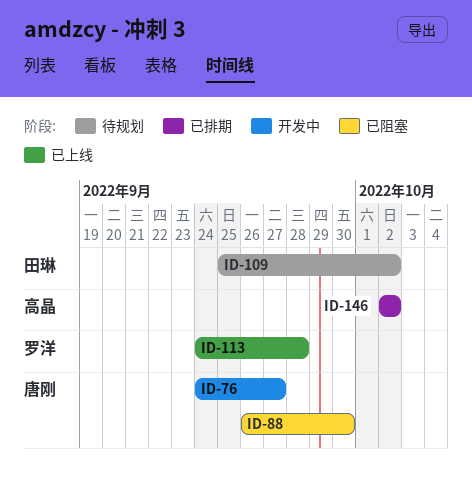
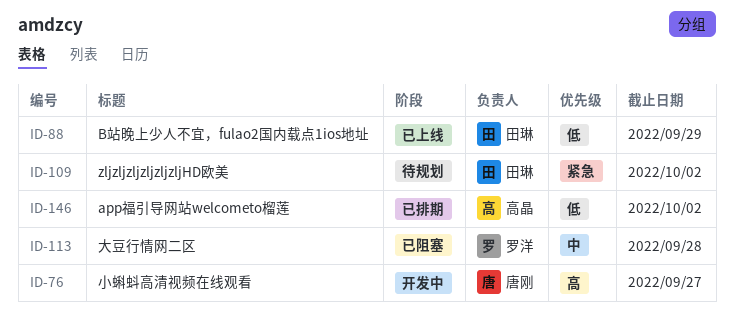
ID-88, status: 已阻塞 -> 已上线
ID-88, owner: 唐刚 -> 田琳
ID-88, due: Sep 30 -> Sep 29
ID-113, status: 已上线 -> 已阻塞

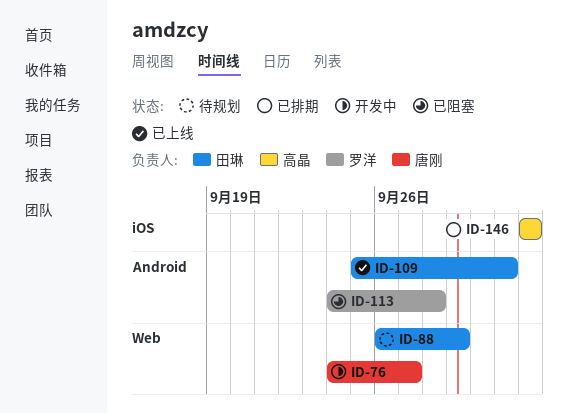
ID-88, status: 已上线 -> 待规划
ID-109, status: 待规划 -> 已上线
ID-109, due: Oct 2 -> Oct 1

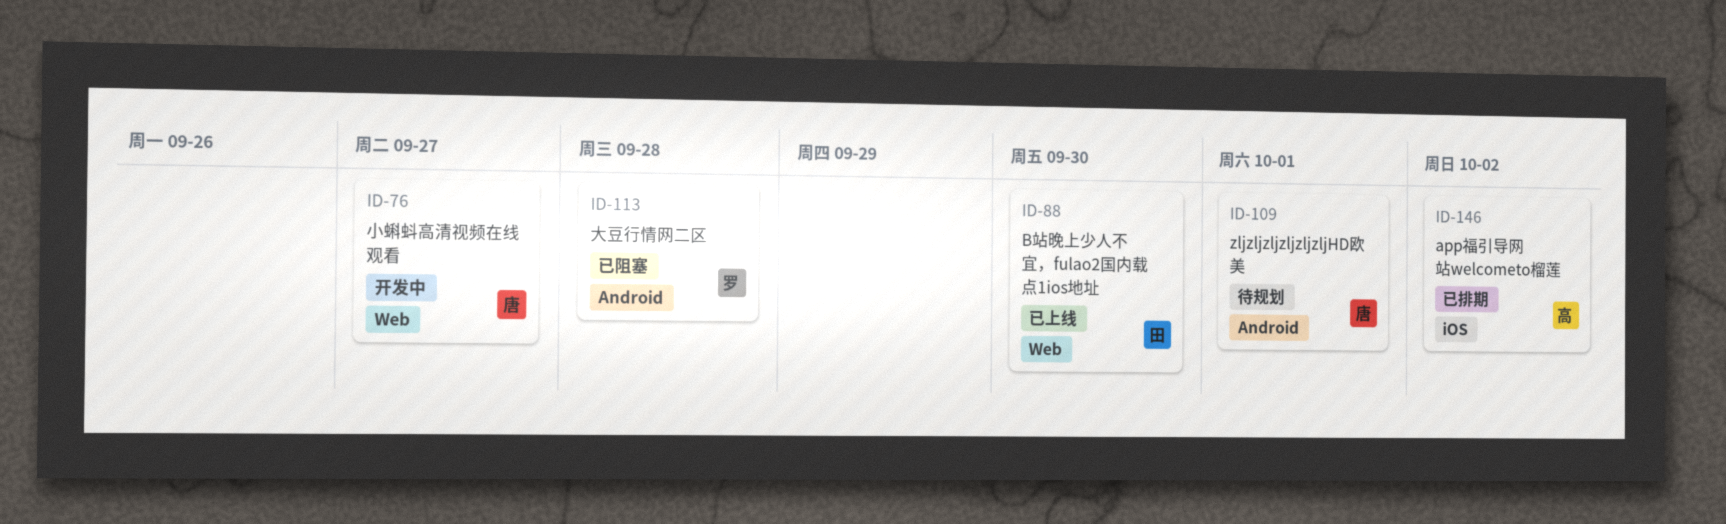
ID-88, status: 待规划 -> 已上线
ID-88, due: Sep 29 -> Sep 30
ID-109, status: 已上线 -> 待规划
ID-109, owner: 田琳 -> 唐刚

